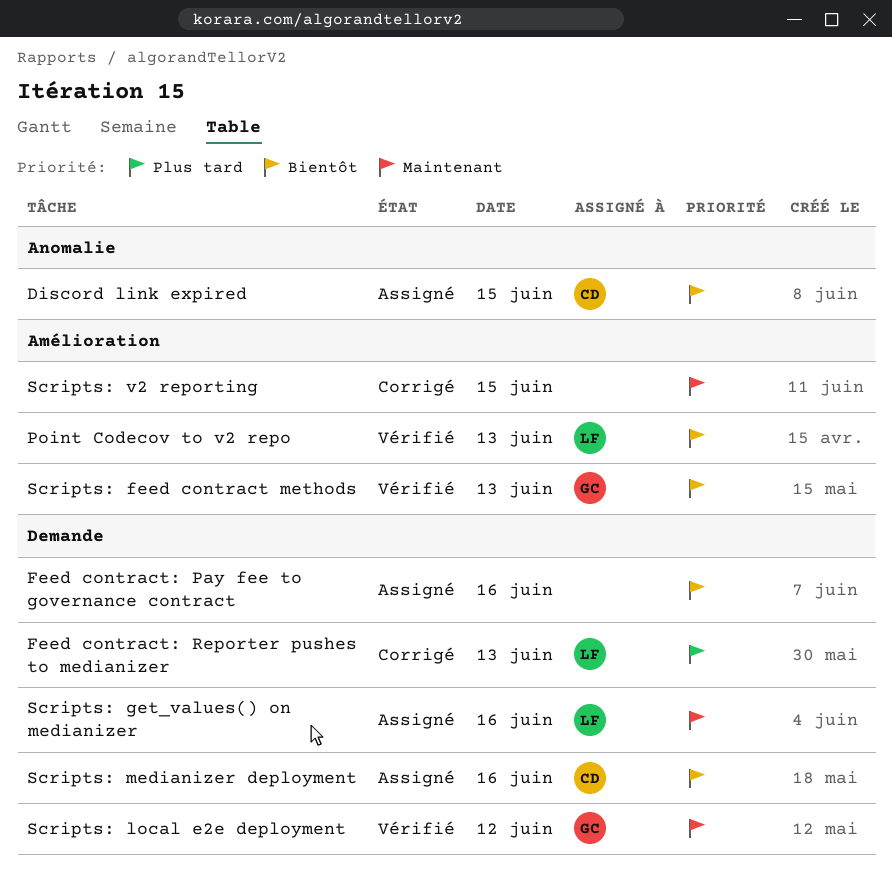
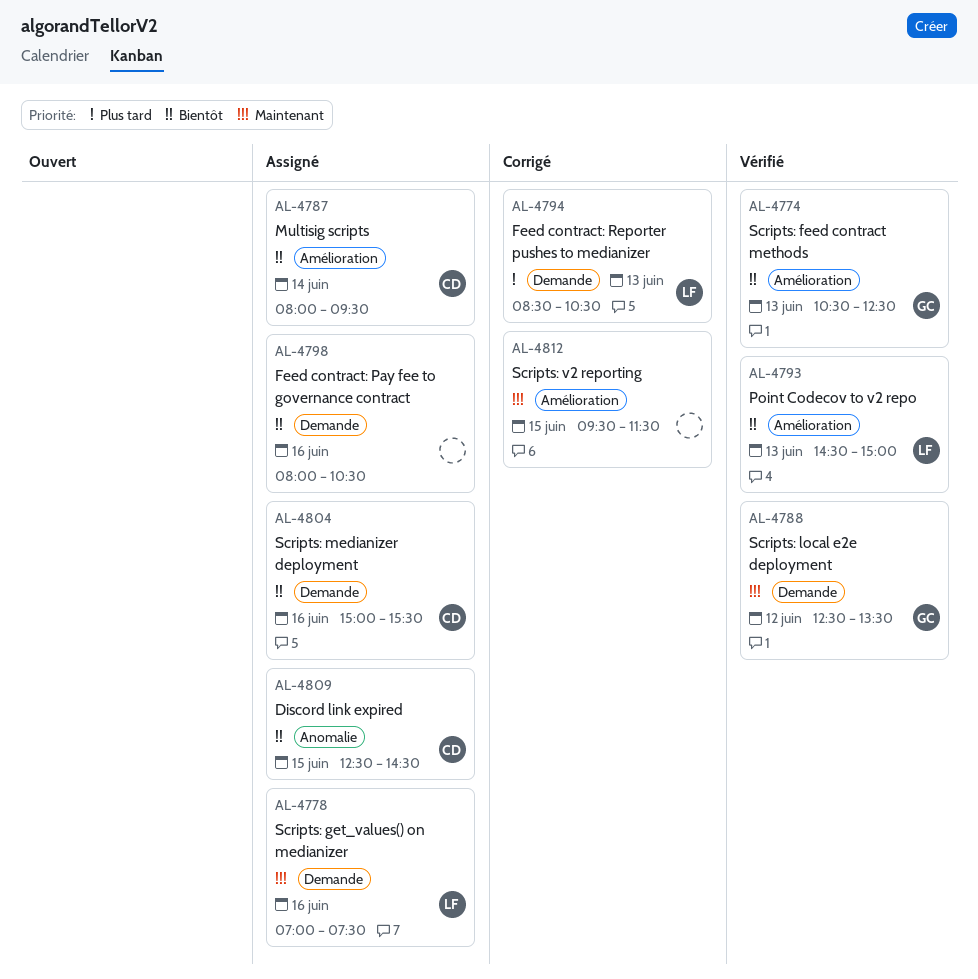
Multisig scripts: none -> present

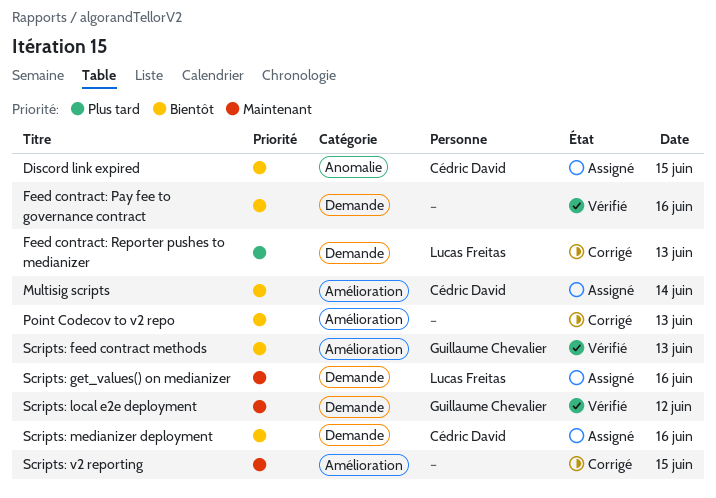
Feed contract: Pay fee to governance contract, status: Assigné -> Vérifié
Point Codecov to v2 repo, status: Vérifié -> Corrigé
Point Codecov to v2 repo, owner: Lucas Freitas -> none

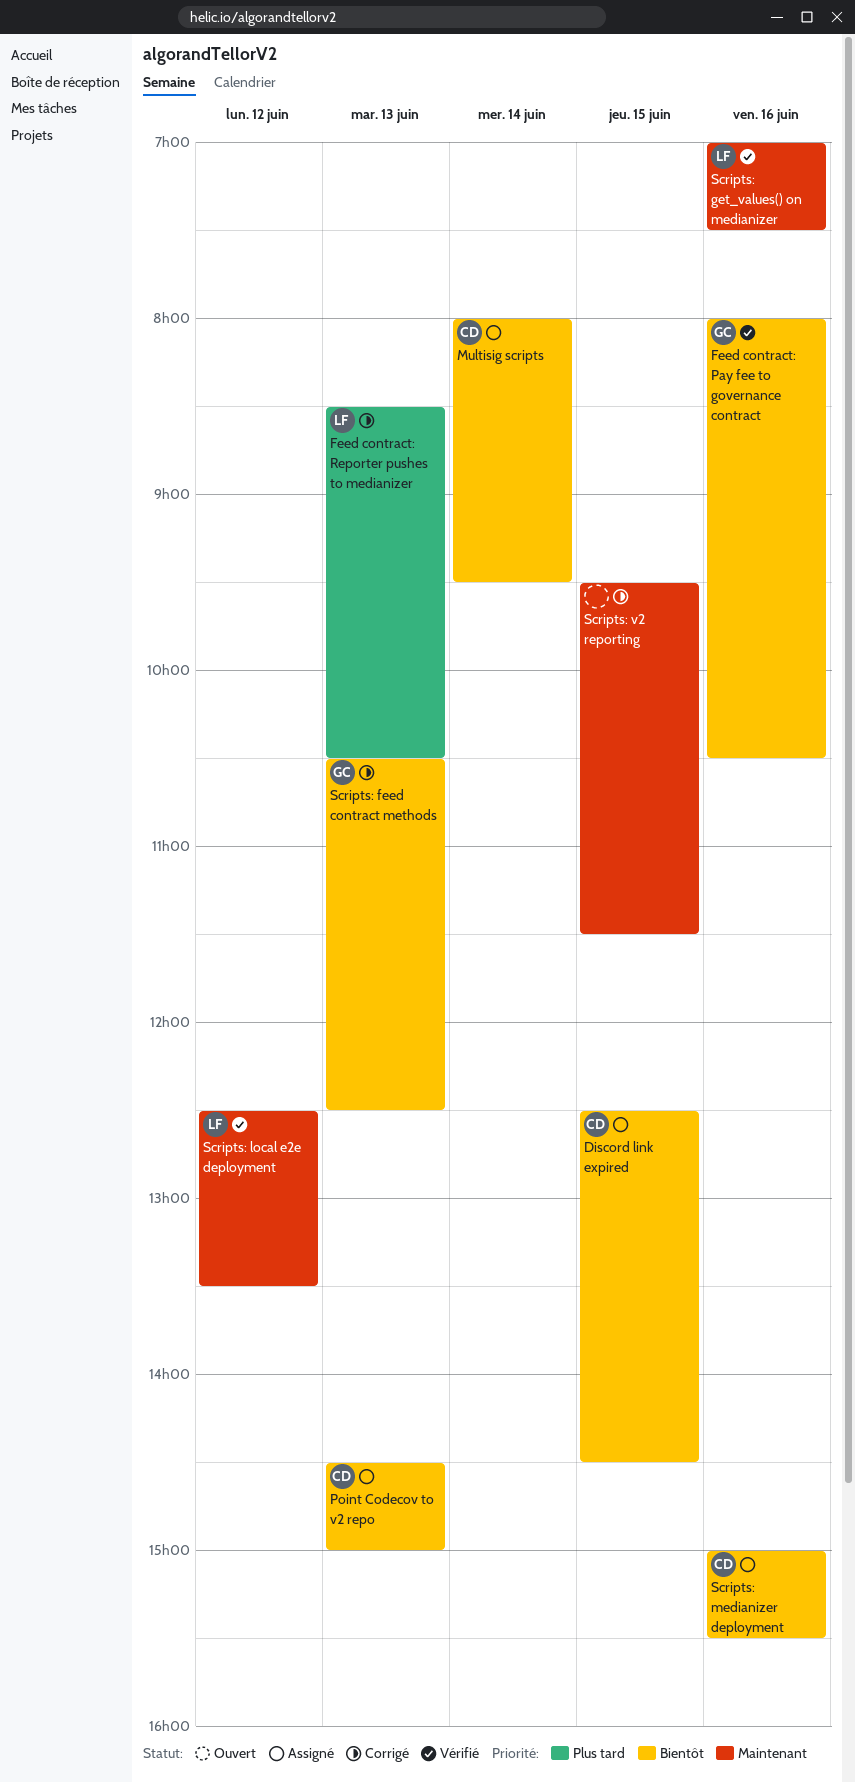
Feed contract: Pay fee to governance contract, owner: none -> Guillaume Chevalier
Point Codecov to v2 repo, status: Corrigé -> Assigné
Point Codecov to v2 repo, owner: none -> Cédric David
Scripts: feed contract methods, status: Vérifié -> Corrigé
Scripts: get_values() on medianizer, status: Assigné -> Vérifié
Scripts: local e2e deployment, owner: Guillaume Chevalier -> Lucas Freitas

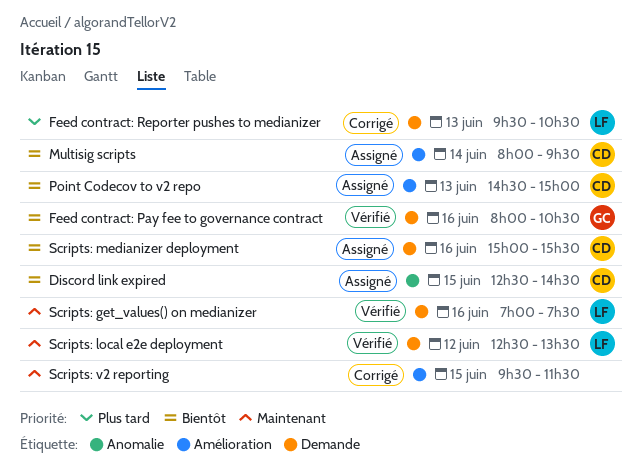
Feed contract: Reporter pushes to medianizer, begins: 08:30 -> 09:30
Scripts: feed contract methods: present -> none

